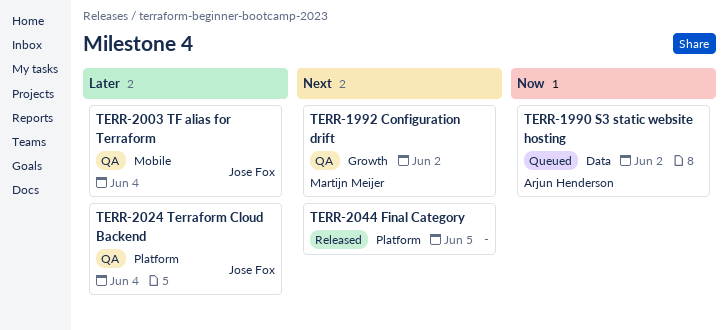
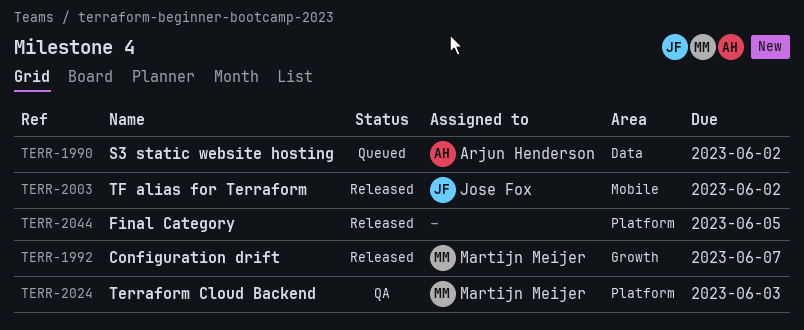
TERR-1992, status: QA -> Released
TERR-1992, due: Jun 2 -> Jun 7
TERR-2003, status: QA -> Released
TERR-2003, due: Jun 4 -> Jun 2
TERR-2024, owner: Jose Fox -> Martijn Meijer
TERR-2024, due: Jun 4 -> Jun 3

